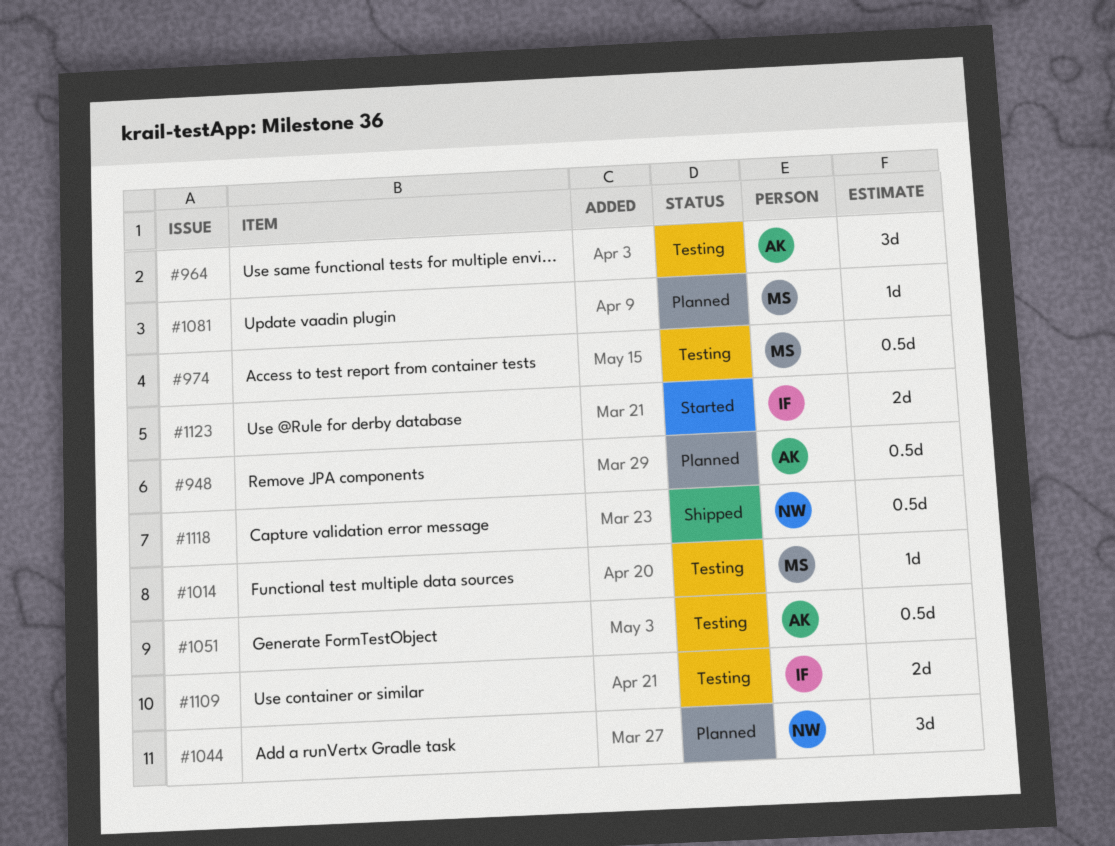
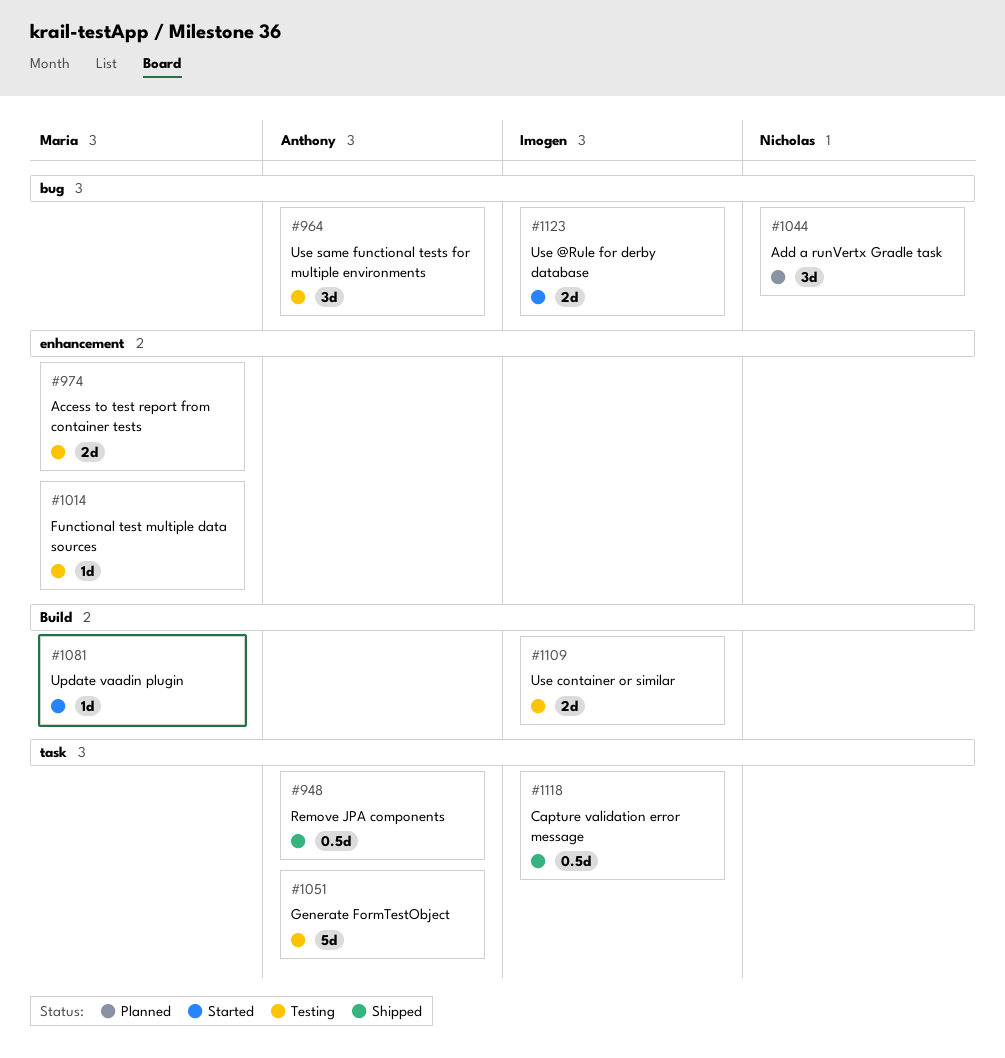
#948, status: Planned -> Shipped
#974, estimate: 0.5d -> 2d
#1051, estimate: 0.5d -> 5d
#1081, status: Planned -> Started
#1118, owner: Nicholas -> Imogen

